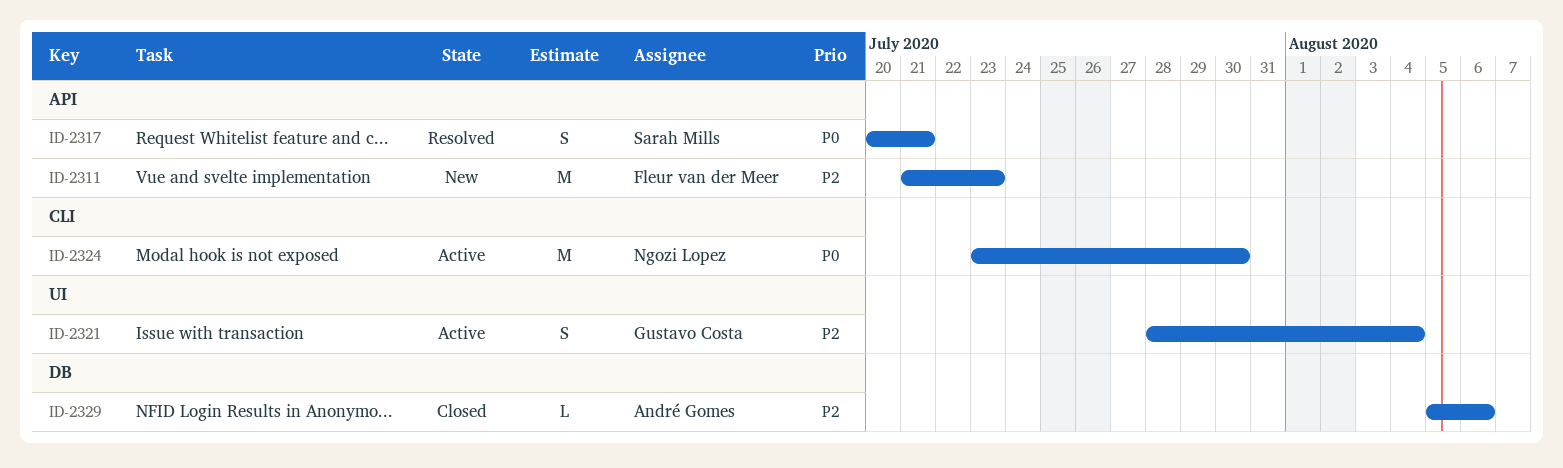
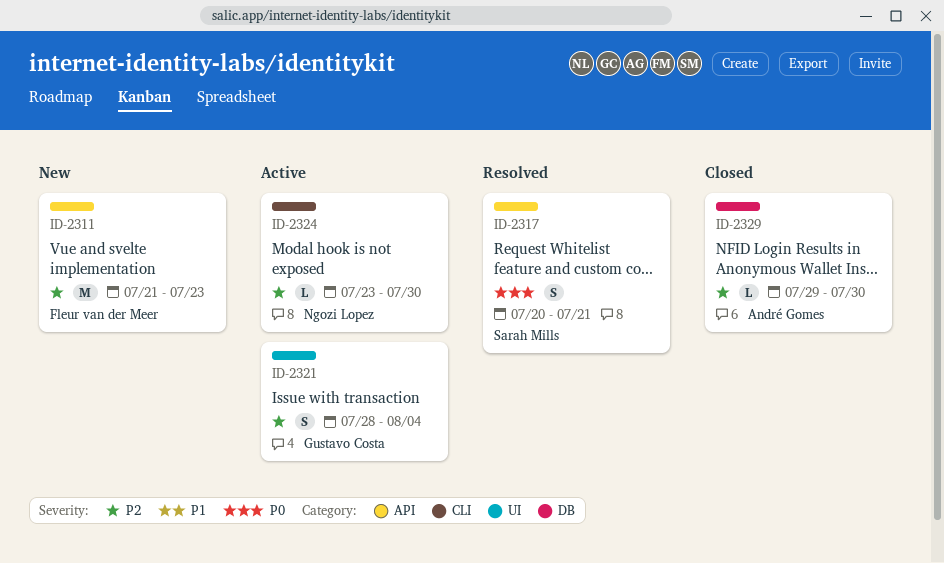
ID-2324, priority: P0 -> P2
ID-2324, estimate: M -> L
ID-2329, start: Aug 5 -> Jul 29
ID-2329, due: Aug 6 -> Jul 30

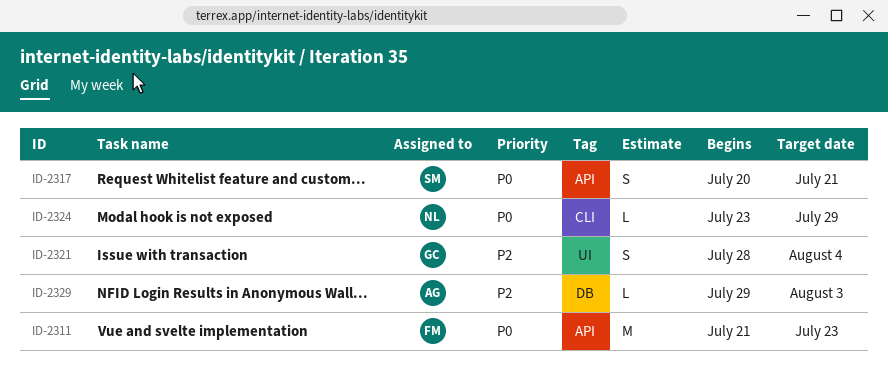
ID-2311, priority: P2 -> P0
ID-2324, priority: P2 -> P0
ID-2324, due: Jul 30 -> Jul 29
ID-2329, due: Jul 30 -> Aug 3

